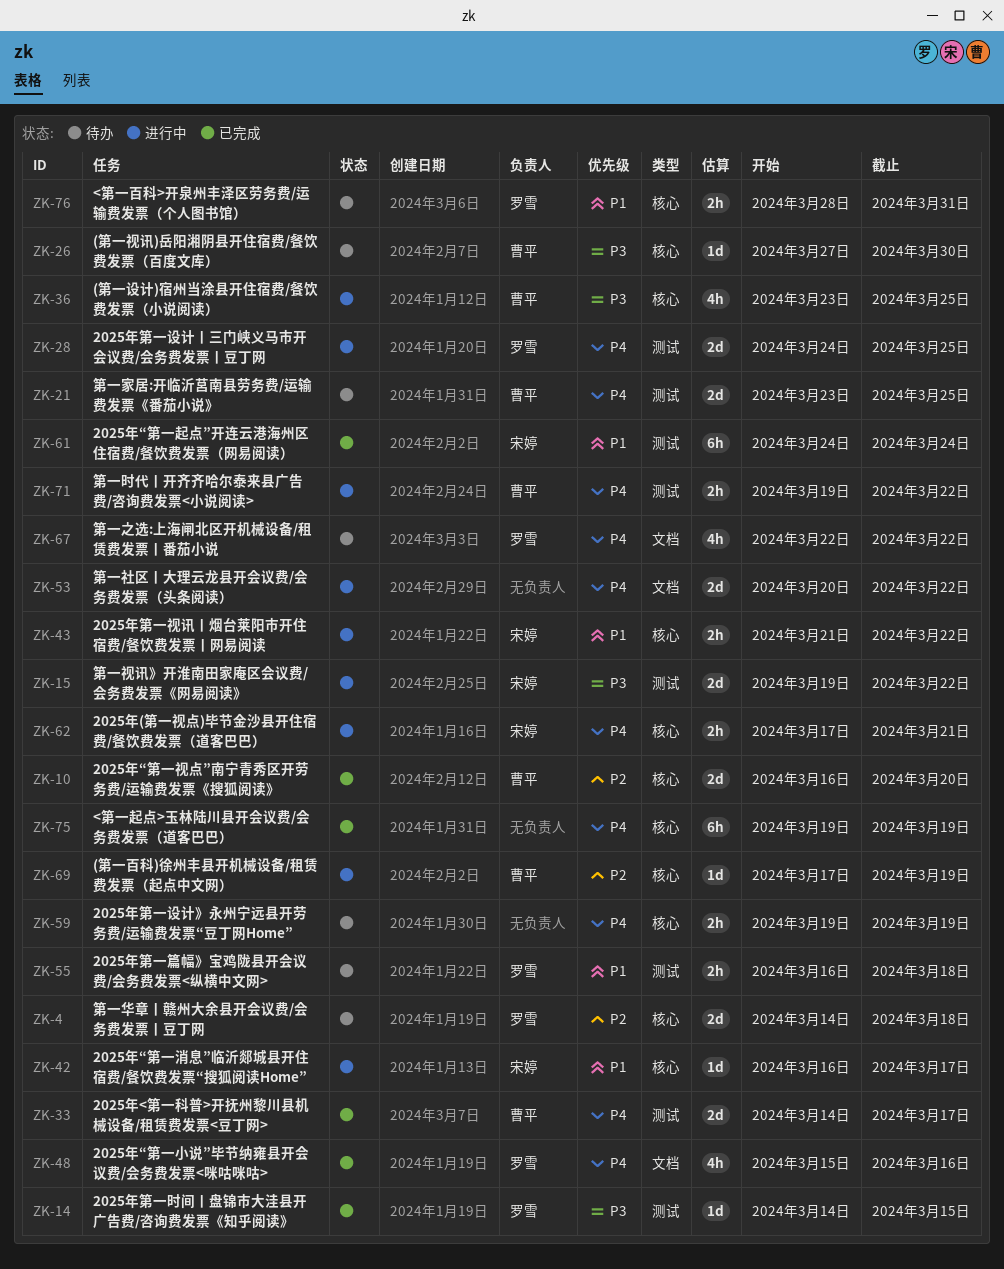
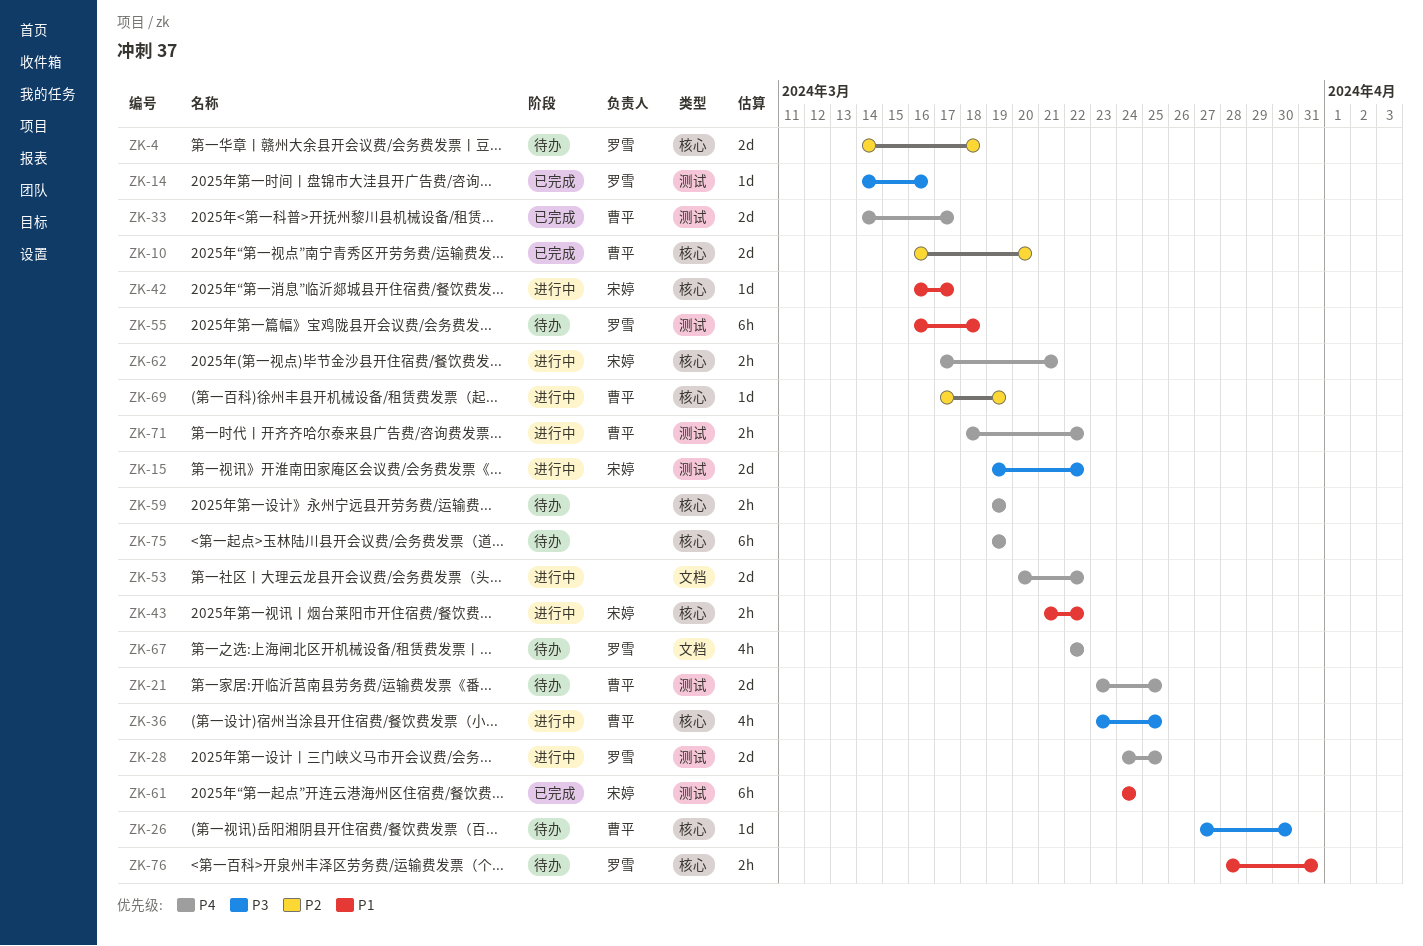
ZK-14, due: Mar 15 -> Mar 16
ZK-48: present -> none
ZK-55, estimate: 2h -> 6h
ZK-71, start: Mar 19 -> Mar 18
ZK-75, status: 已完成 -> 待办

